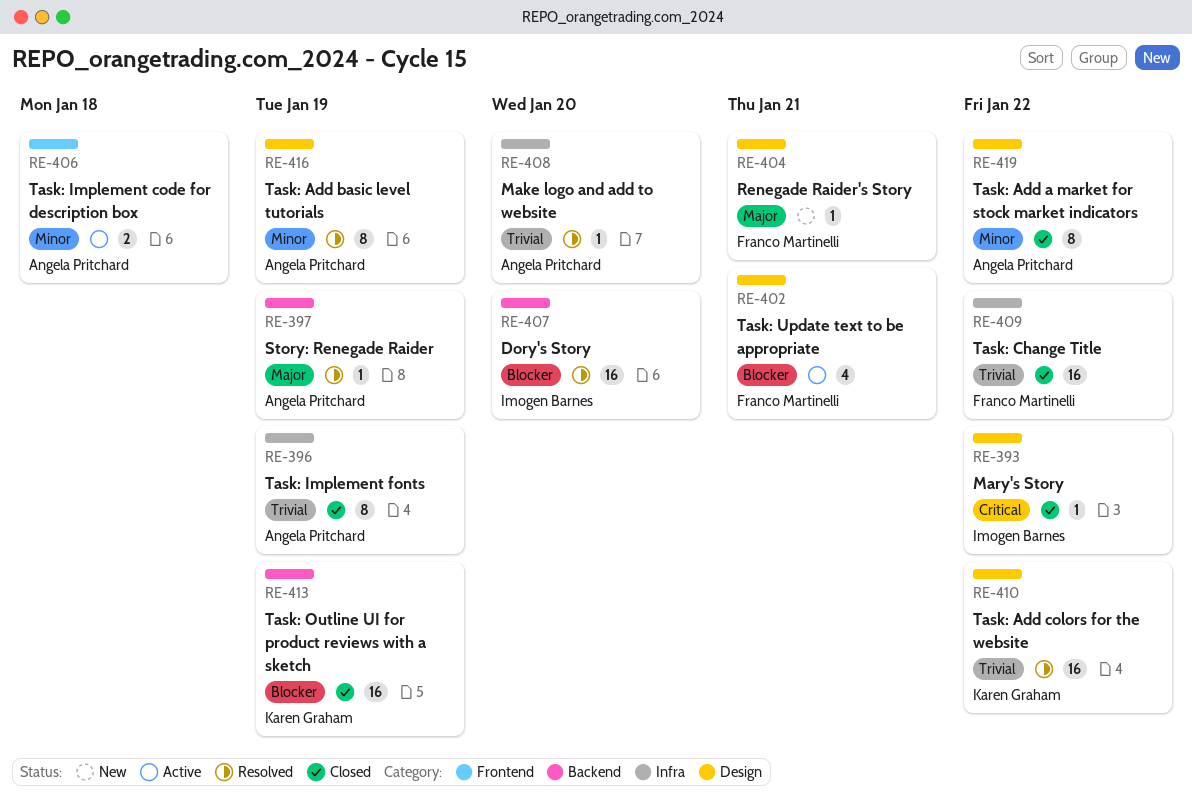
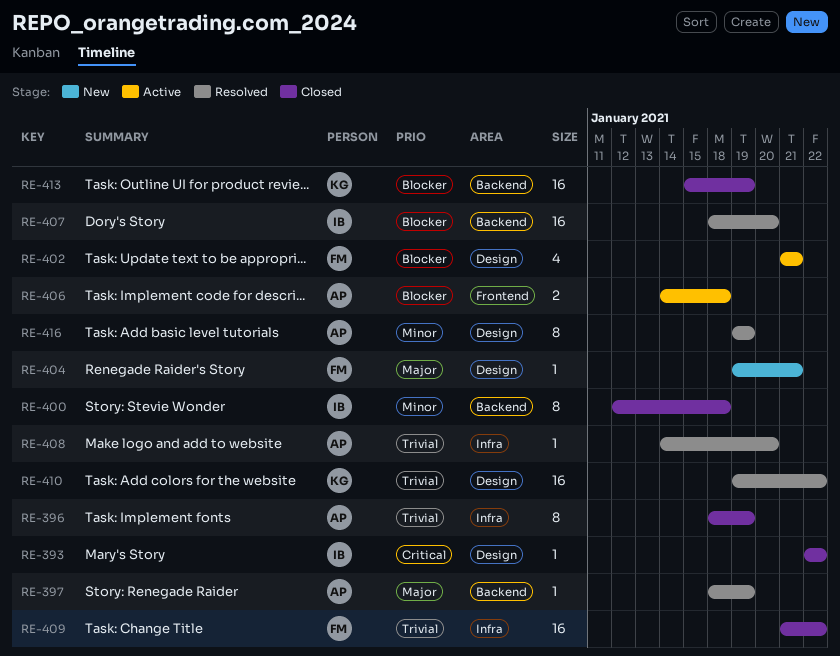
RE-400: none -> present
RE-406, priority: Minor -> Blocker
RE-419: present -> none

